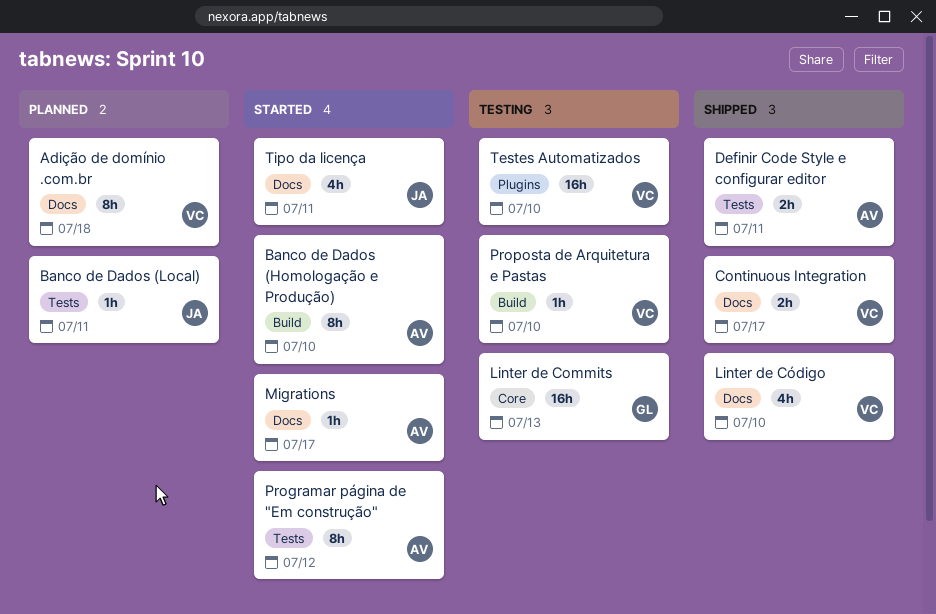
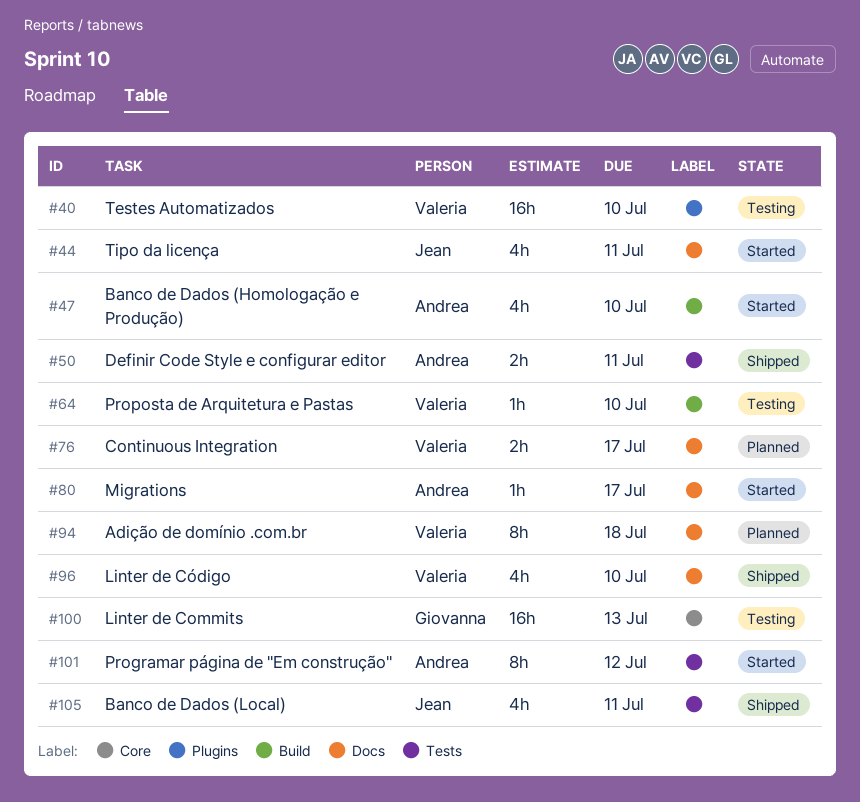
Banco de Dados (Homologação e Produção), estimate: 8h -> 4h
Banco de Dados (Local), status: Planned -> Shipped
Banco de Dados (Local), estimate: 1h -> 4h
Continuous Integration, status: Shipped -> Planned

